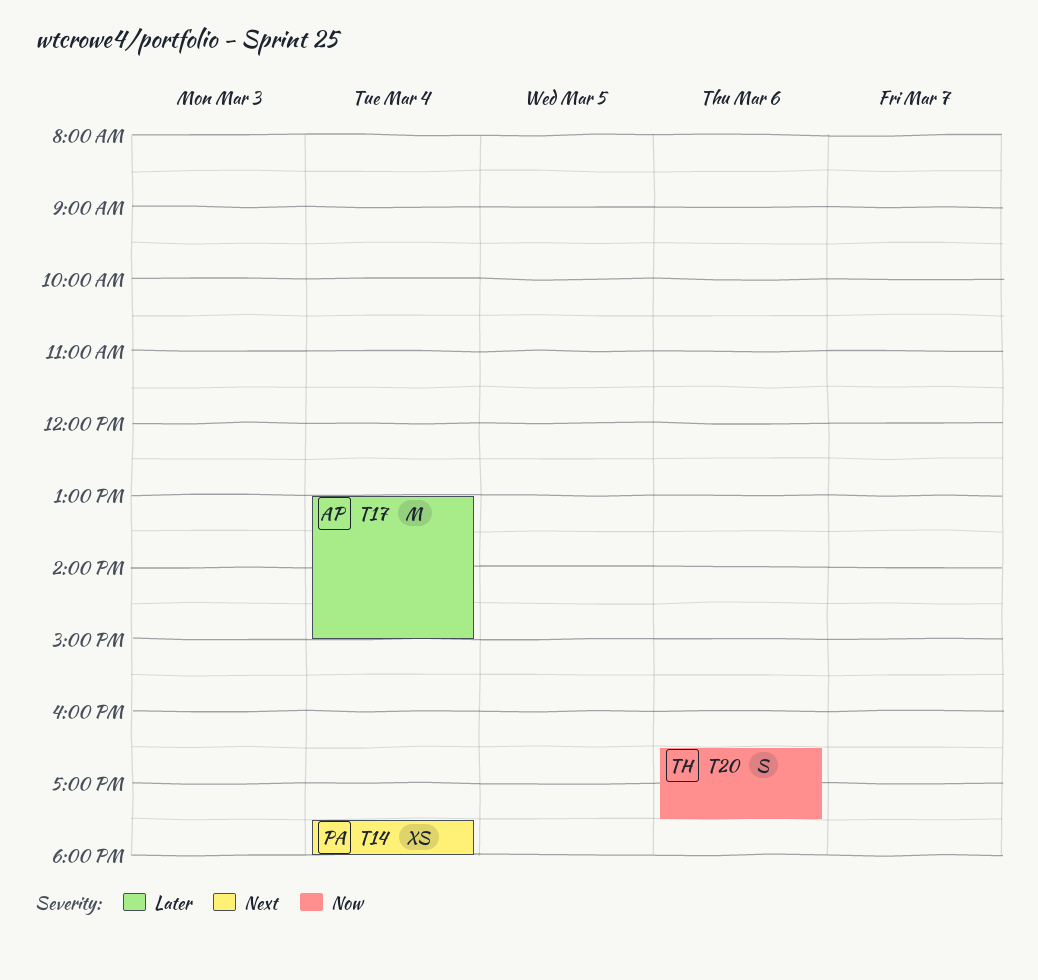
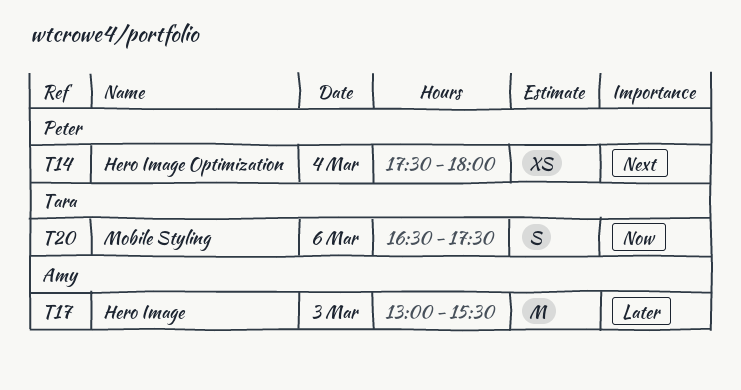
T17, day: Mar 4 -> Mar 3
T17, ends: 15:00 -> 15:30

